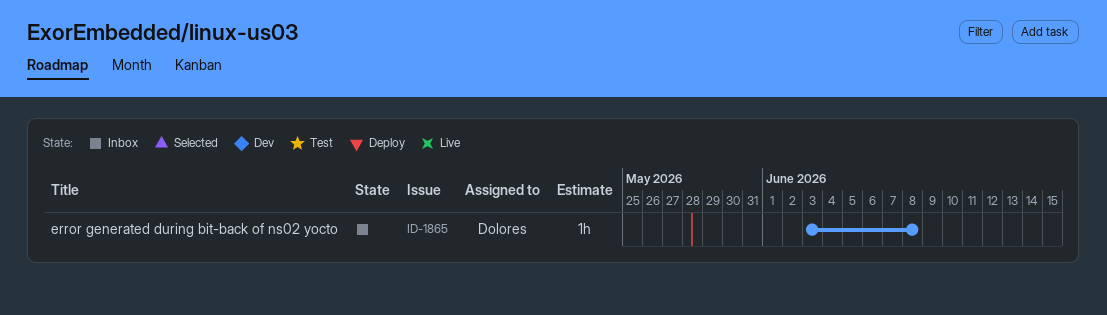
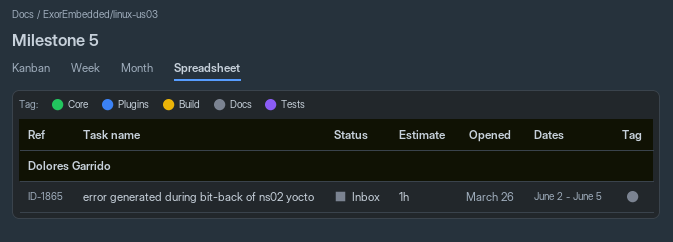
ID-1865, start: Jun 3 -> Jun 2
ID-1865, due: Jun 8 -> Jun 5

